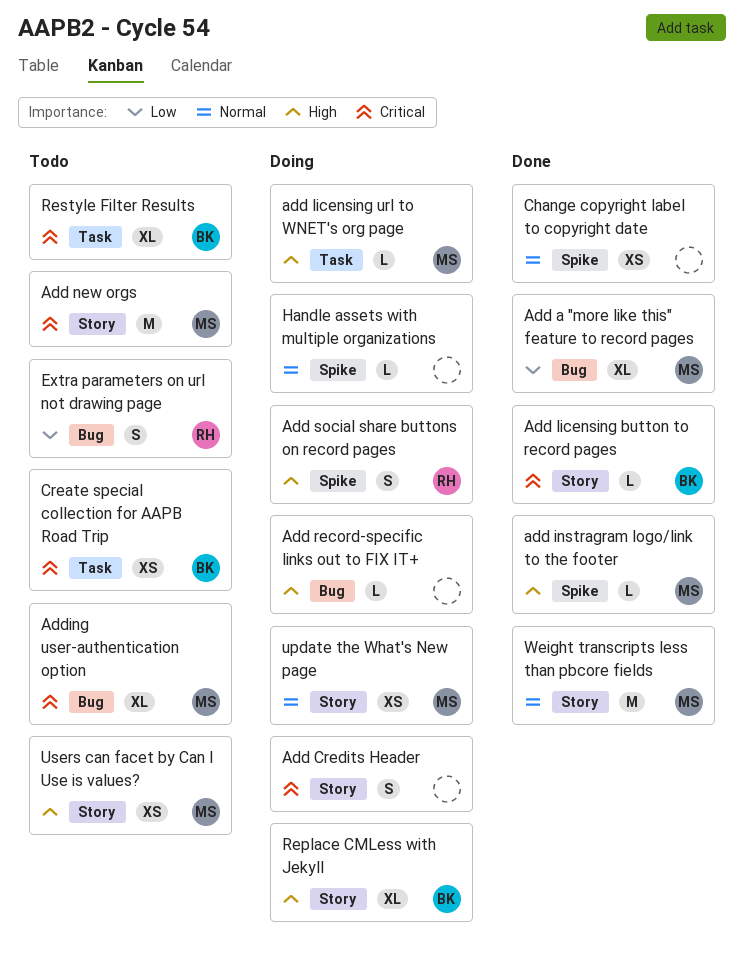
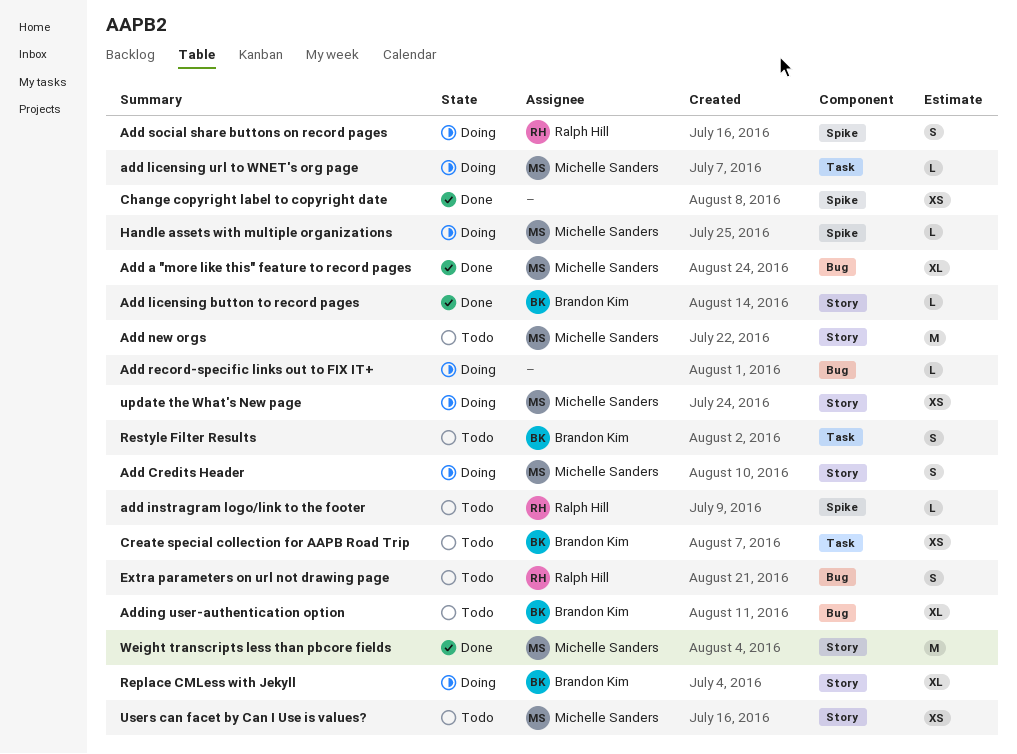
Add Credits Header, owner: none -> Michelle Sanders
add instragram logo/link to the footer, status: Done -> Todo
add instragram logo/link to the footer, owner: Michelle Sanders -> Ralph Hill
Adding user-authentication option, owner: Michelle Sanders -> Brandon Kim
Handle assets with multiple organizations, owner: none -> Michelle Sanders
Restyle Filter Results, estimate: XL -> S

